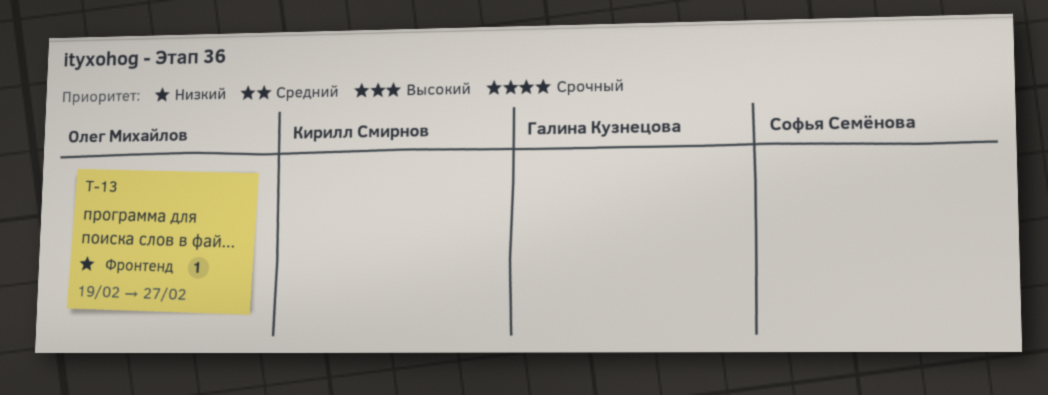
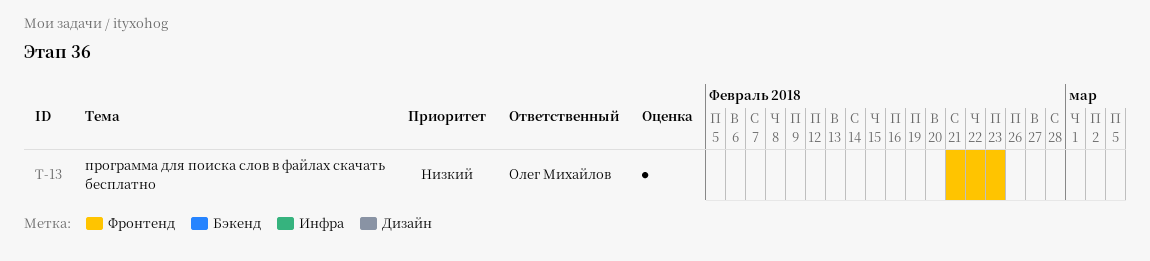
T-13, start: Feb 19 -> Feb 21
T-13, due: Feb 27 -> Feb 23

